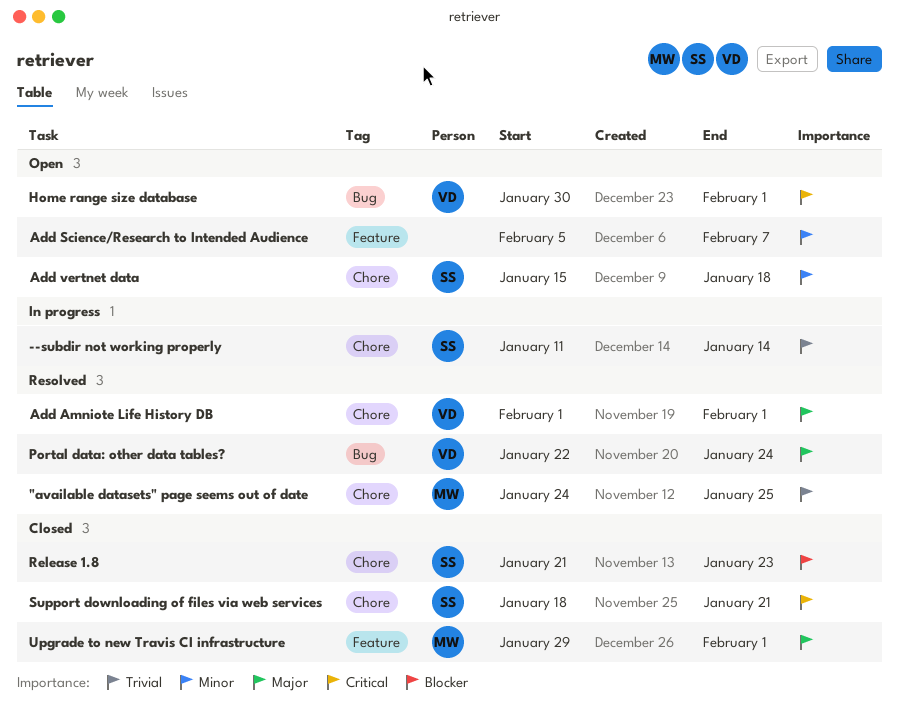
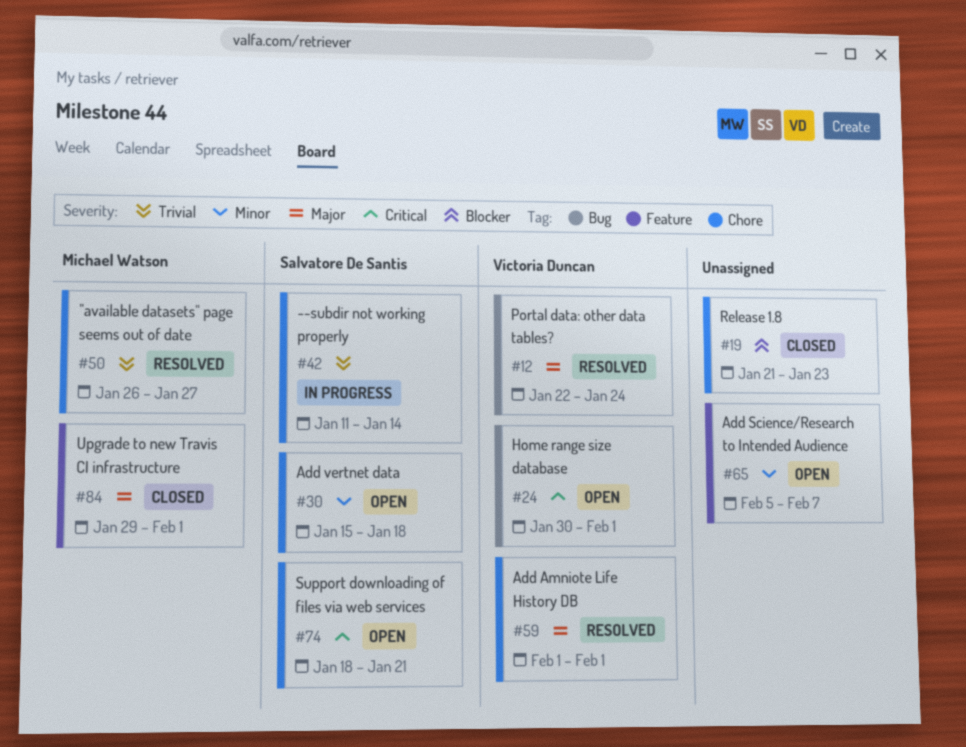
"available datasets" page seems out of date, start: Jan 24 -> Jan 26
"available datasets" page seems out of date, due: Jan 25 -> Jan 27
Release 1.8, owner: Salvatore De Santis -> none
Support downloading of files via web services, status: Closed -> Open

